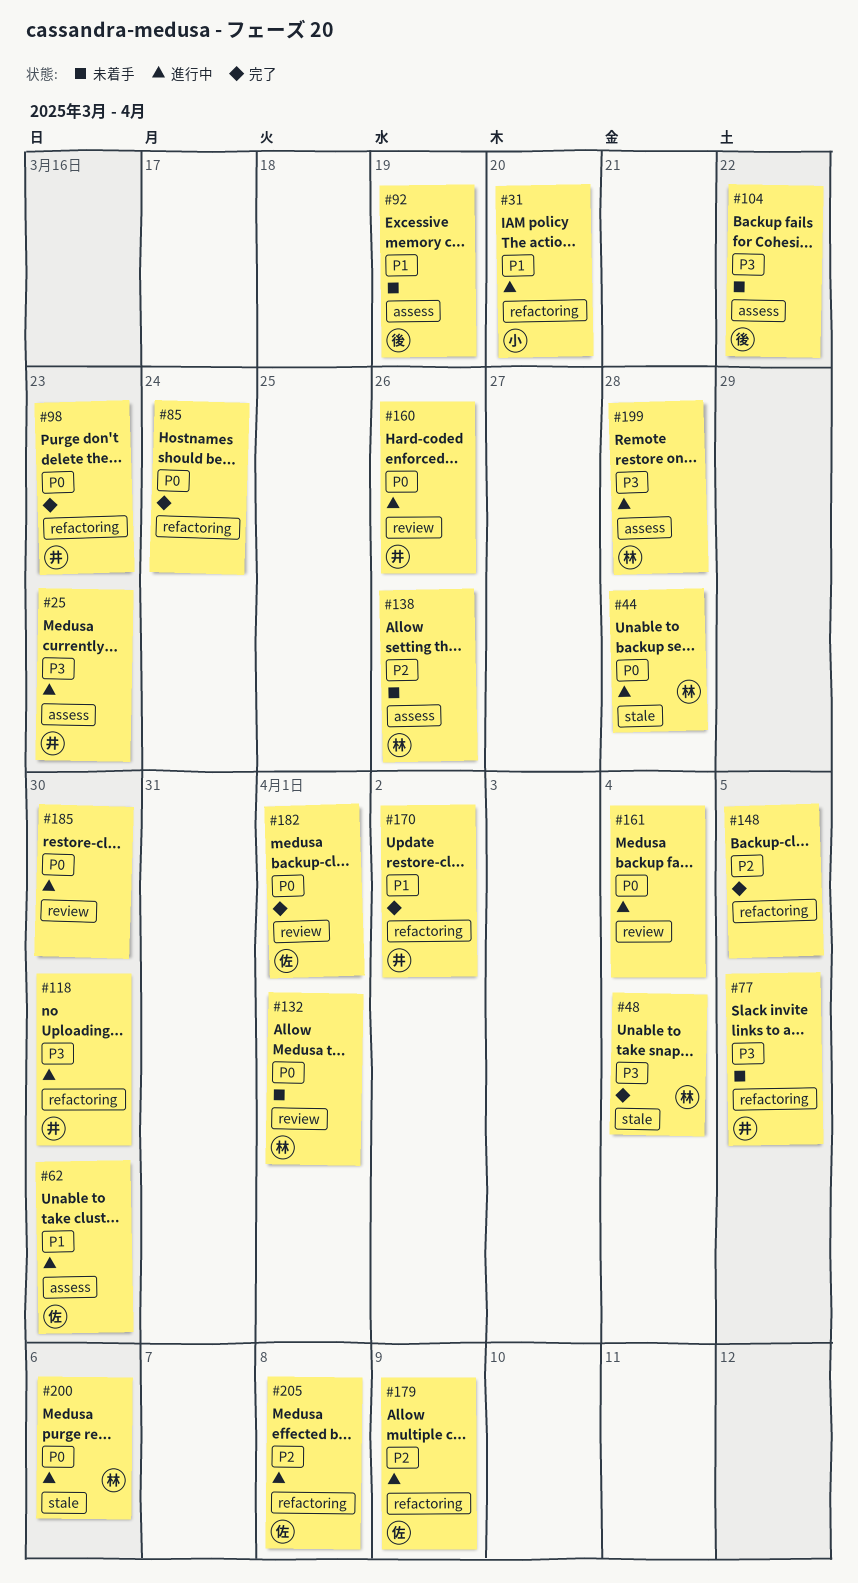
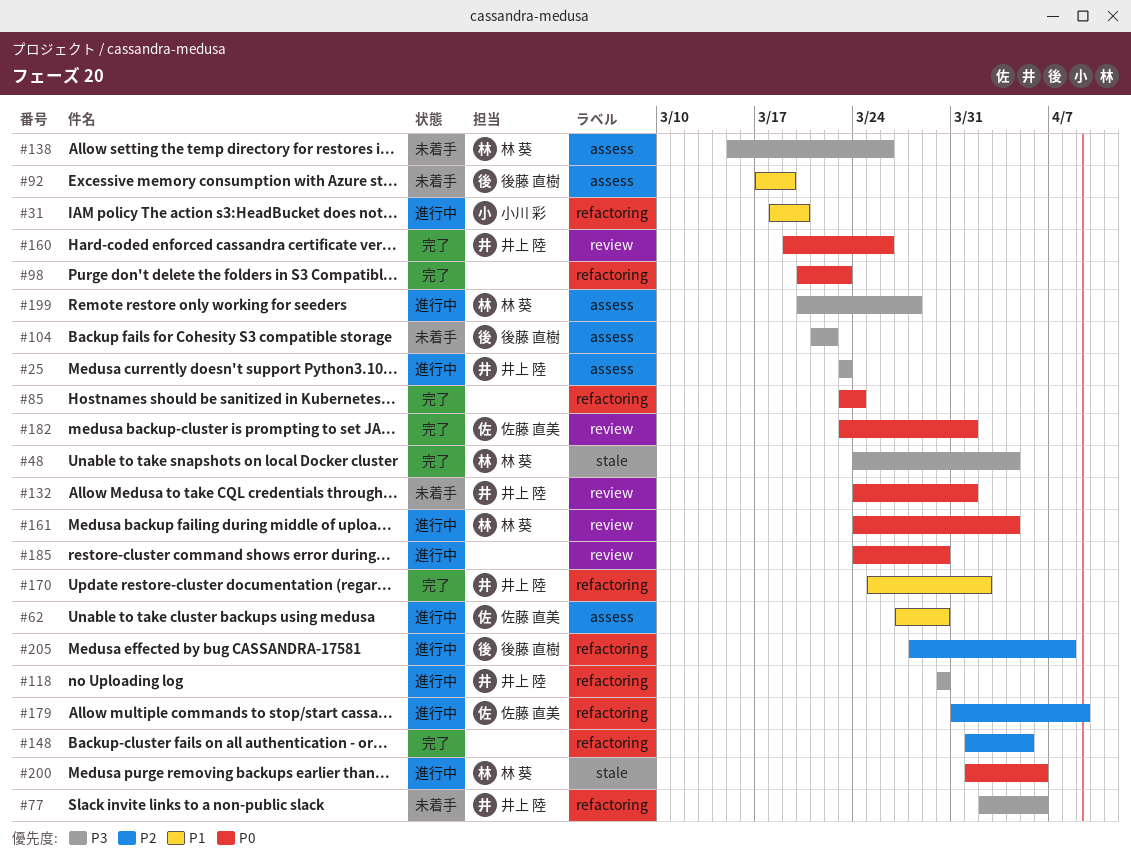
#44: present -> none
#77, due: Apr 5 -> Apr 6
#98, owner: 井上 陸 -> none
#132, owner: 林 葵 -> 井上 陸
#138, priority: P2 -> P3
#160, status: 進行中 -> 完了
#161, owner: none -> 林 葵
#205, owner: 佐藤 直美 -> 後藤 直樹

